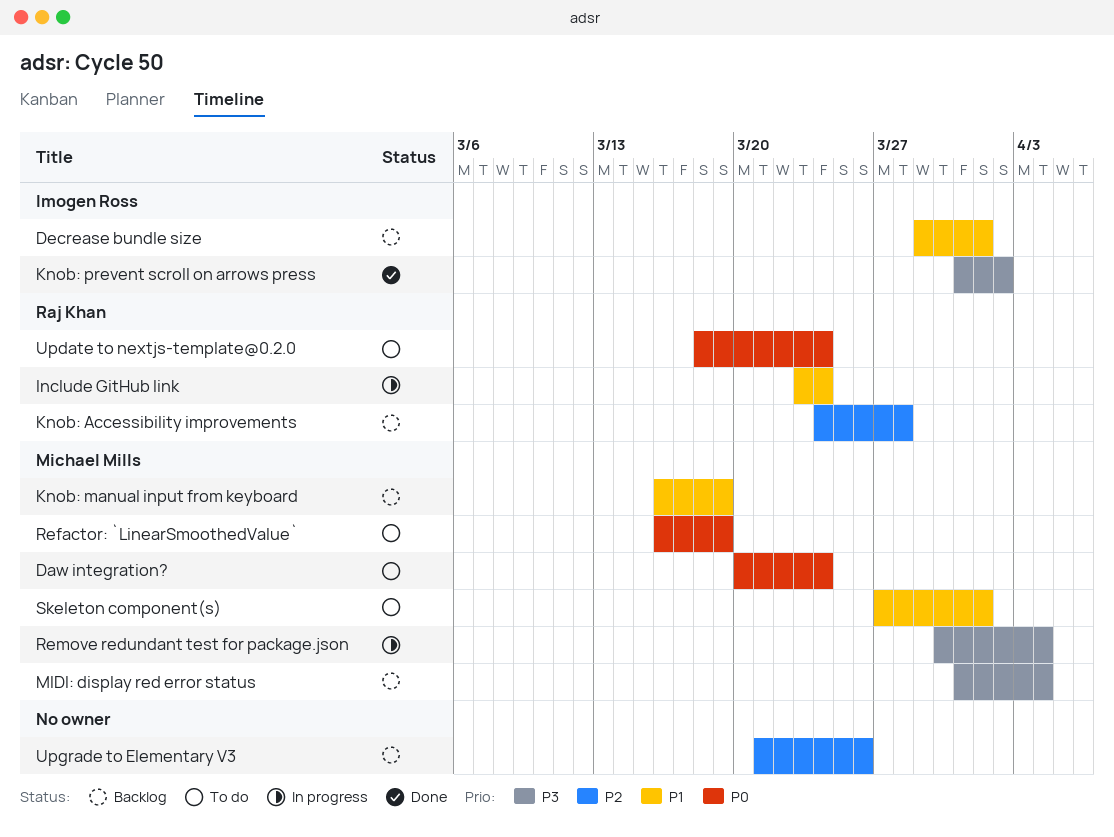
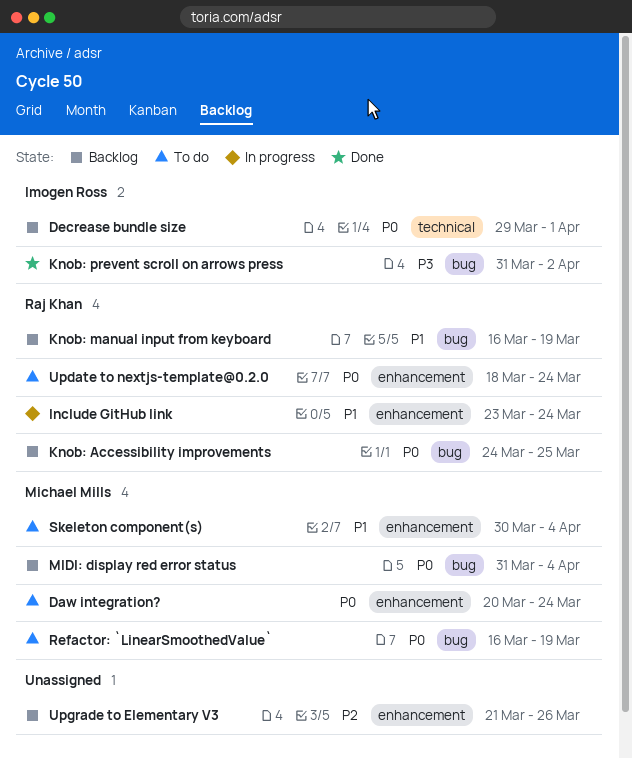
Decrease bundle size, priority: P1 -> P0
Knob: Accessibility improvements, priority: P2 -> P0
Knob: Accessibility improvements, due: Mar 28 -> Mar 25
Knob: manual input from keyboard, owner: Michael Mills -> Raj Khan
MIDI: display red error status, priority: P3 -> P0
Remove redundant test for package.json: present -> none
Skeleton component(s), start: Mar 27 -> Mar 30
Skeleton component(s), due: Apr 1 -> Apr 4

